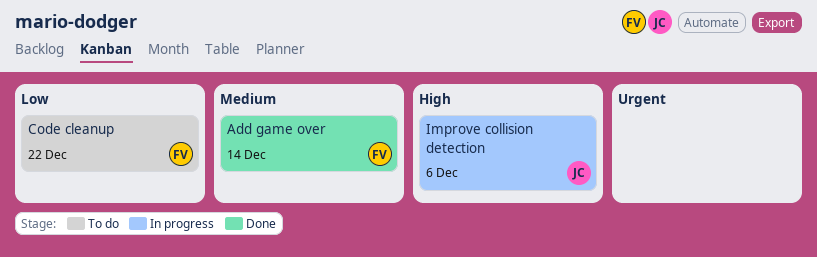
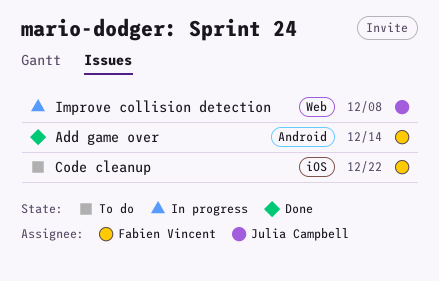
Improve collision detection, due: Dec 6 -> Dec 8

